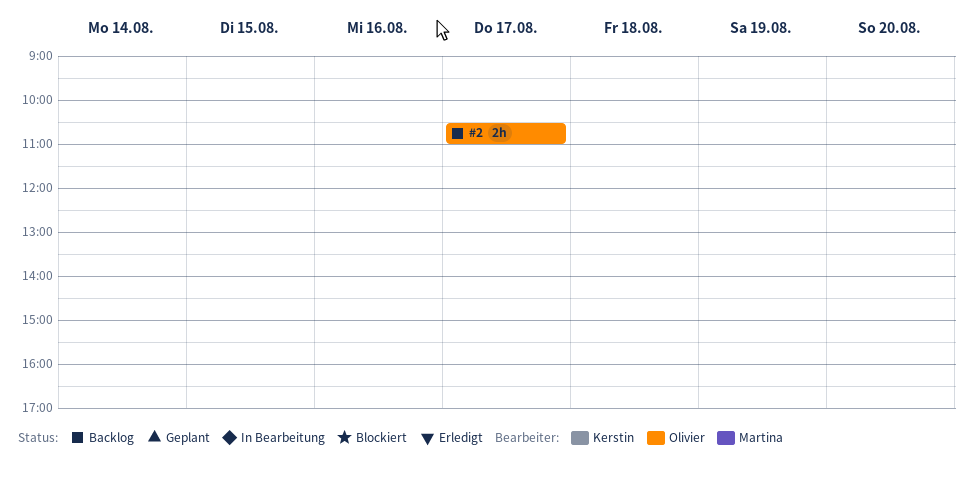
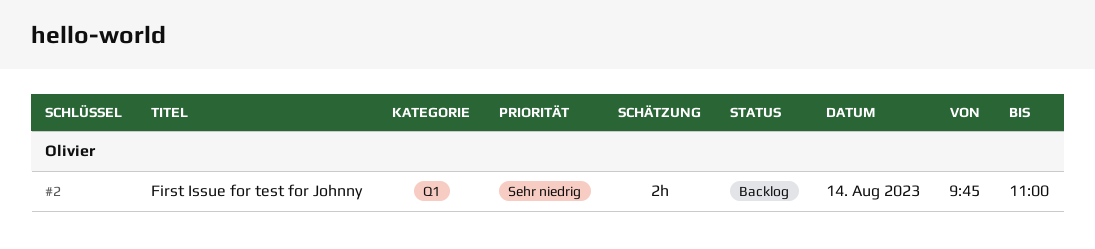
#2, day: Aug 17 -> Aug 14
#2, begins: 10:30 -> 09:45

